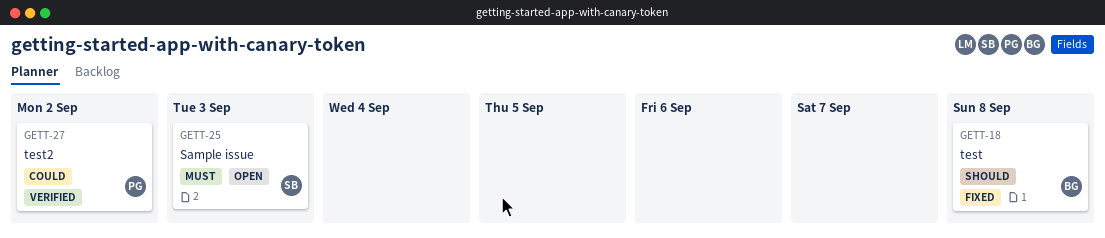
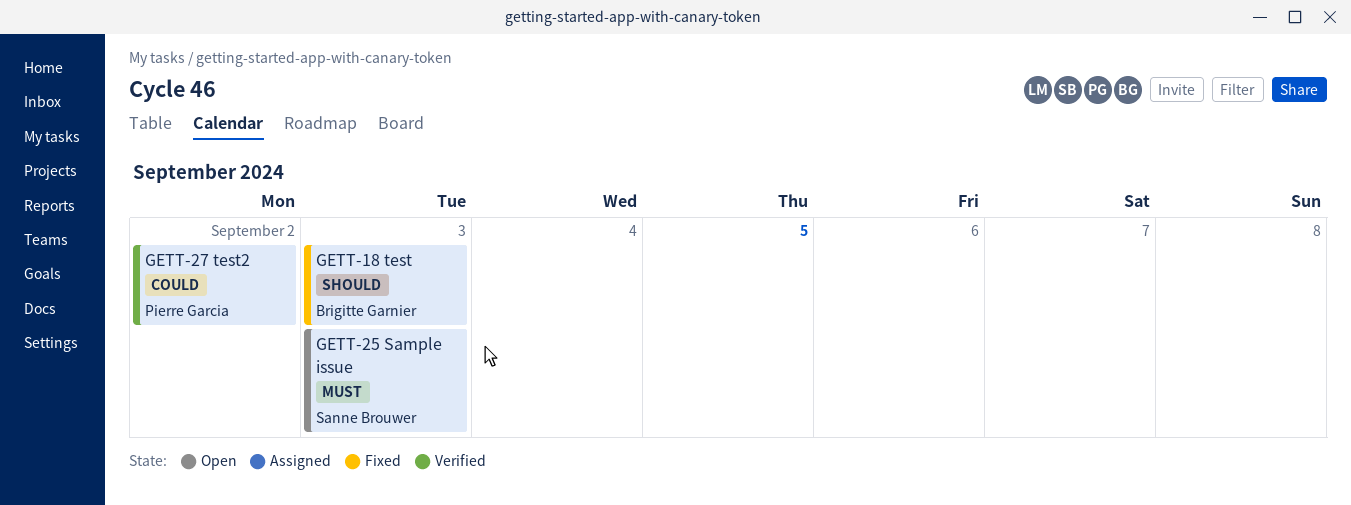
GETT-18, due: Sep 8 -> Sep 3

